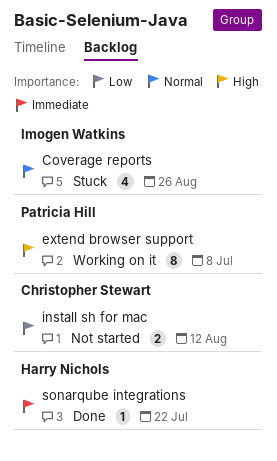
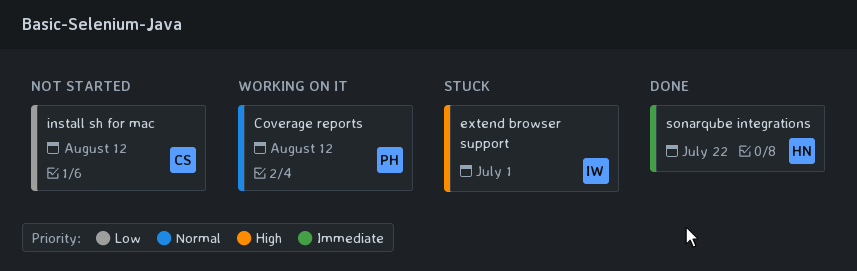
Coverage reports, status: Stuck -> Working on it
Coverage reports, owner: Imogen Watkins -> Patricia Hill
Coverage reports, due: Aug 26 -> Aug 12
extend browser support, status: Working on it -> Stuck
extend browser support, owner: Patricia Hill -> Imogen Watkins
extend browser support, due: Jul 8 -> Jul 1

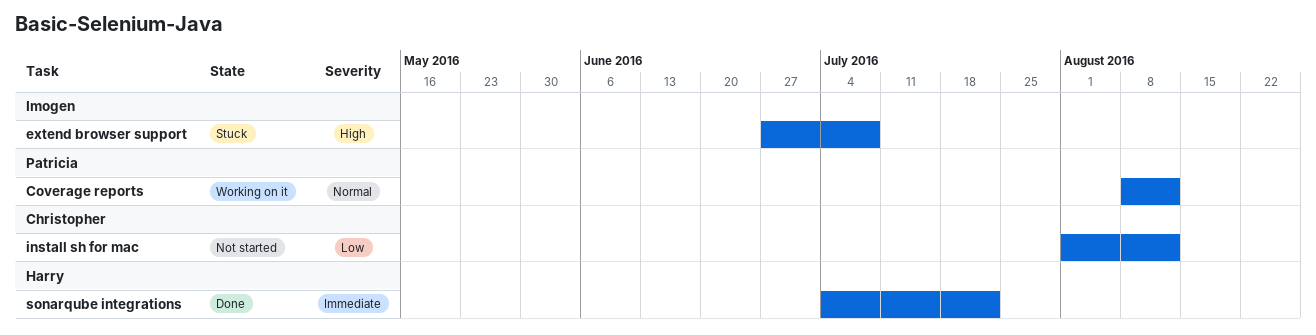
extend browser support, due: Jul 1 -> Jul 8

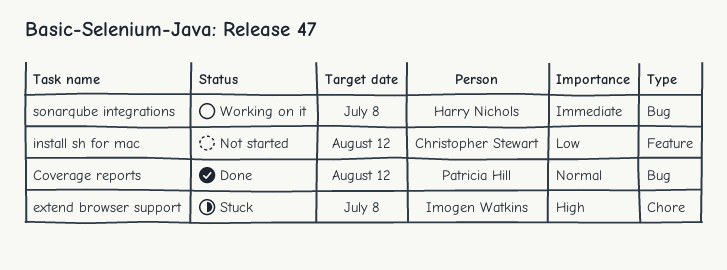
Coverage reports, status: Working on it -> Done
sonarqube integrations, status: Done -> Working on it
sonarqube integrations, due: Jul 22 -> Jul 8

